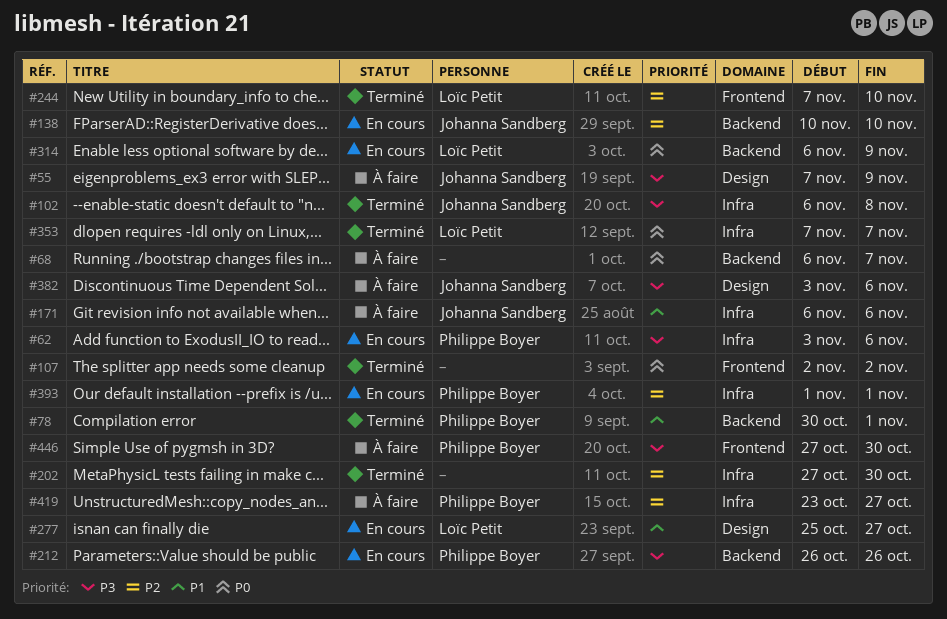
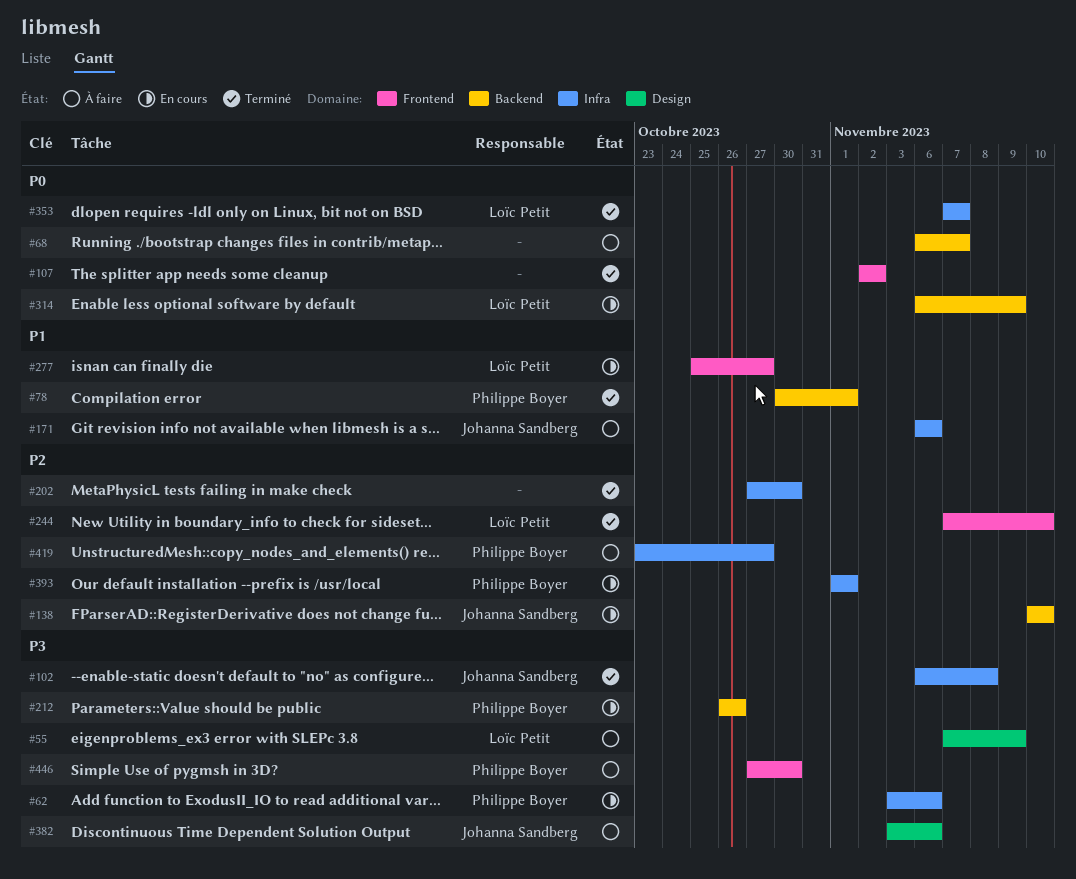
#55, owner: Johanna Sandberg -> Loïc Petit
#277, label: Design -> Frontend

